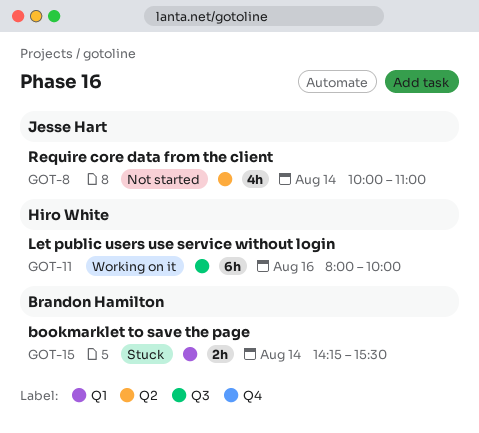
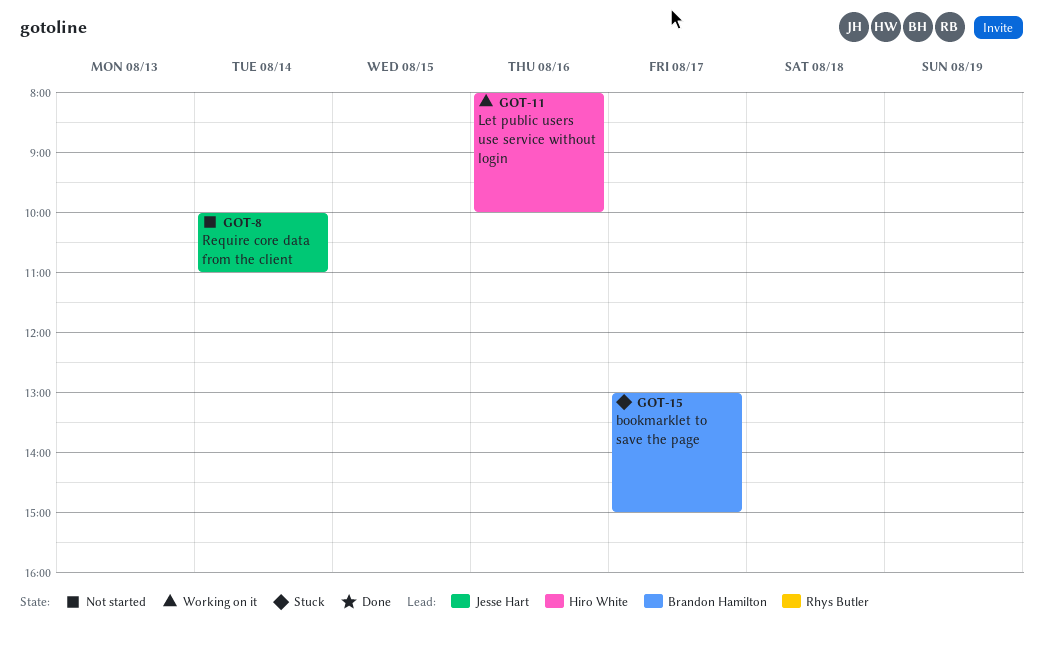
GOT-15, day: Aug 14 -> Aug 17
GOT-15, begins: 14:15 -> 13:00
GOT-15, ends: 15:30 -> 15:00

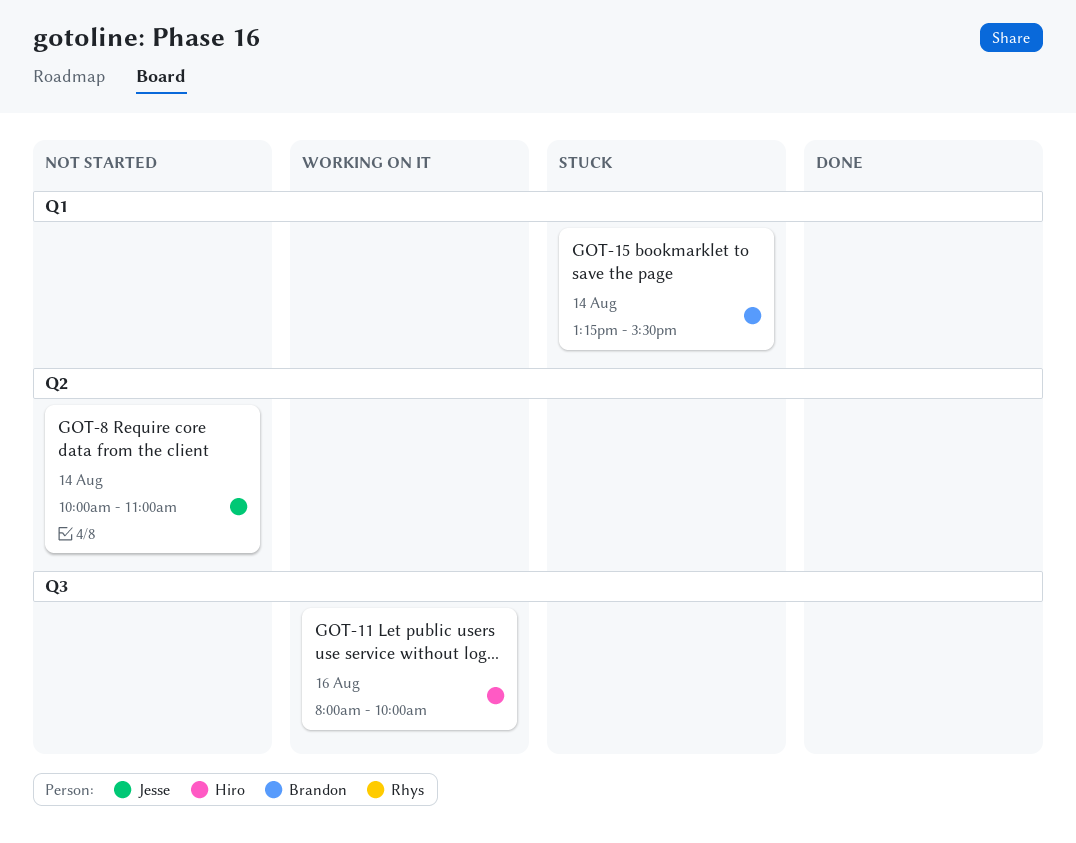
GOT-15, day: Aug 17 -> Aug 14
GOT-15, begins: 13:00 -> 13:15
GOT-15, ends: 15:00 -> 15:30

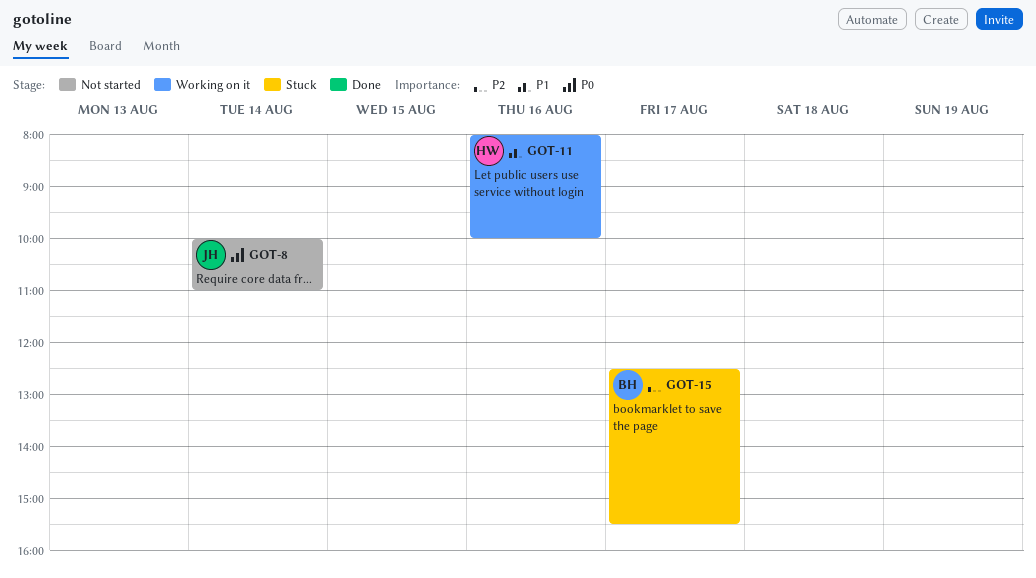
GOT-15, day: Aug 14 -> Aug 17
GOT-15, begins: 13:15 -> 12:30

